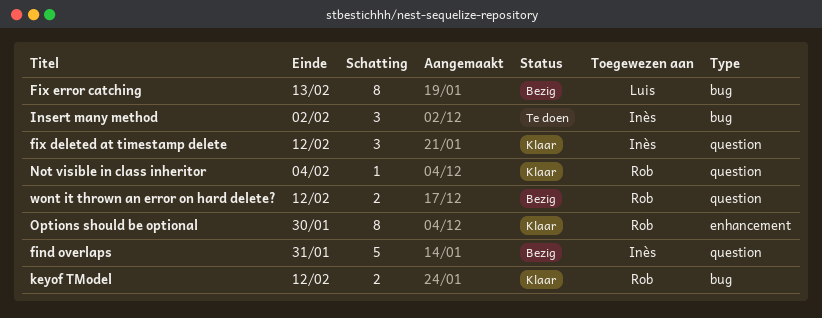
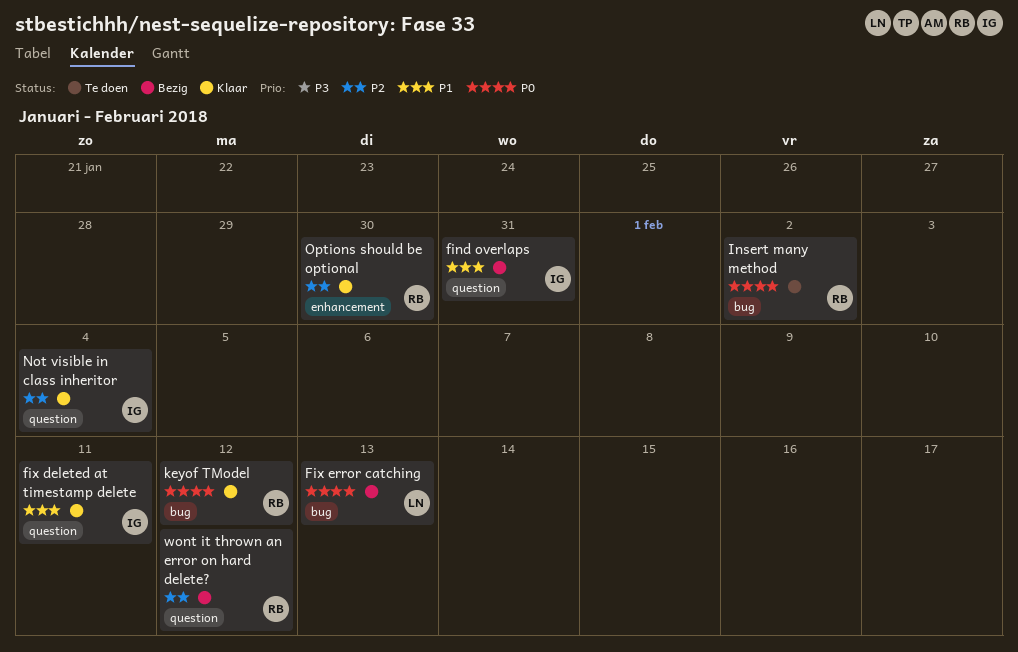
fix deleted at timestamp delete, due: Feb 12 -> Feb 11
Insert many method, owner: Inès -> Rob
Not visible in class inheritor, owner: Rob -> Inès

